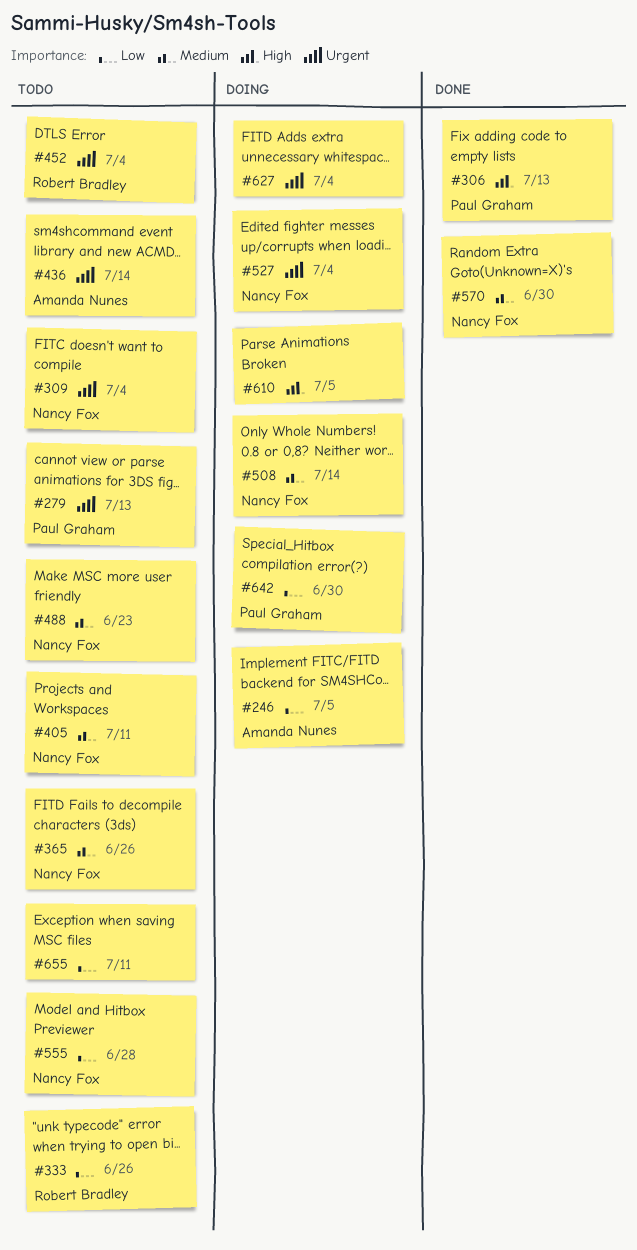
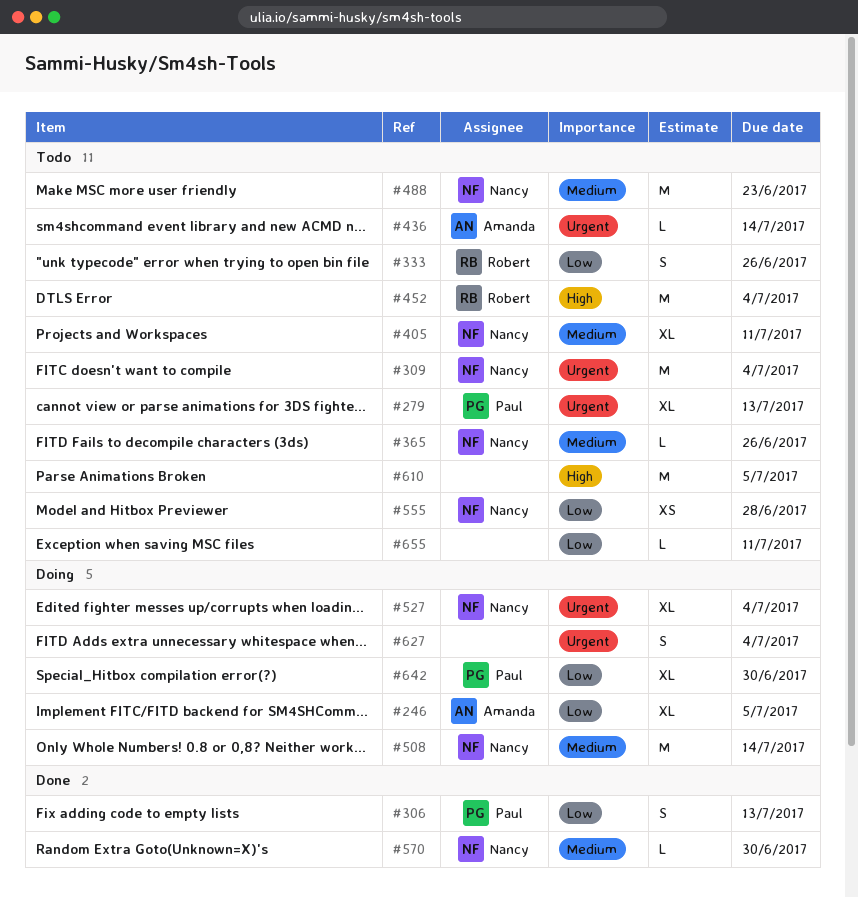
#306, priority: High -> Low
#452, priority: Urgent -> High
#610, status: Doing -> Todo

